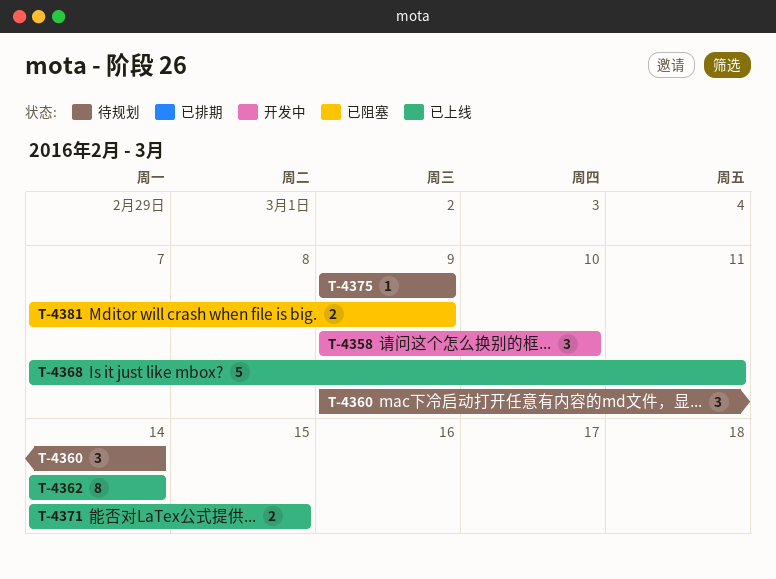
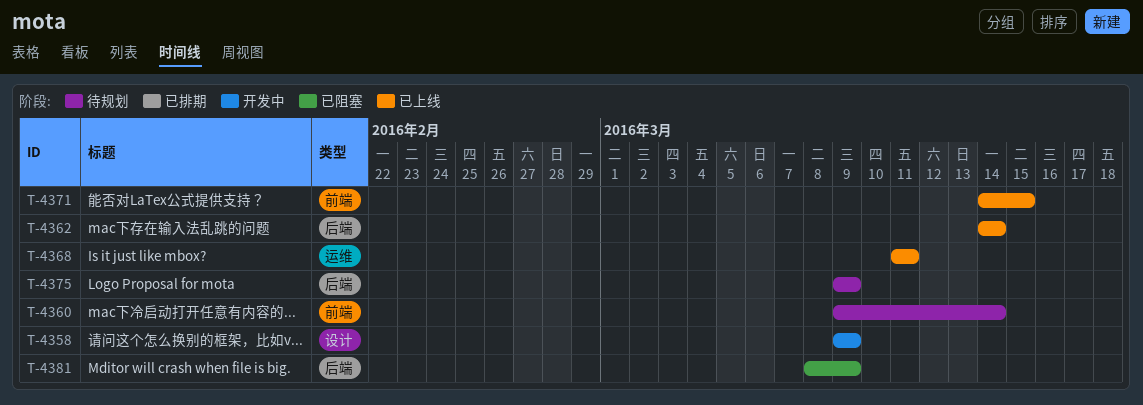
T-4358, due: Mar 10 -> Mar 9
T-4368, start: Mar 7 -> Mar 11
T-4381, start: Mar 7 -> Mar 8

